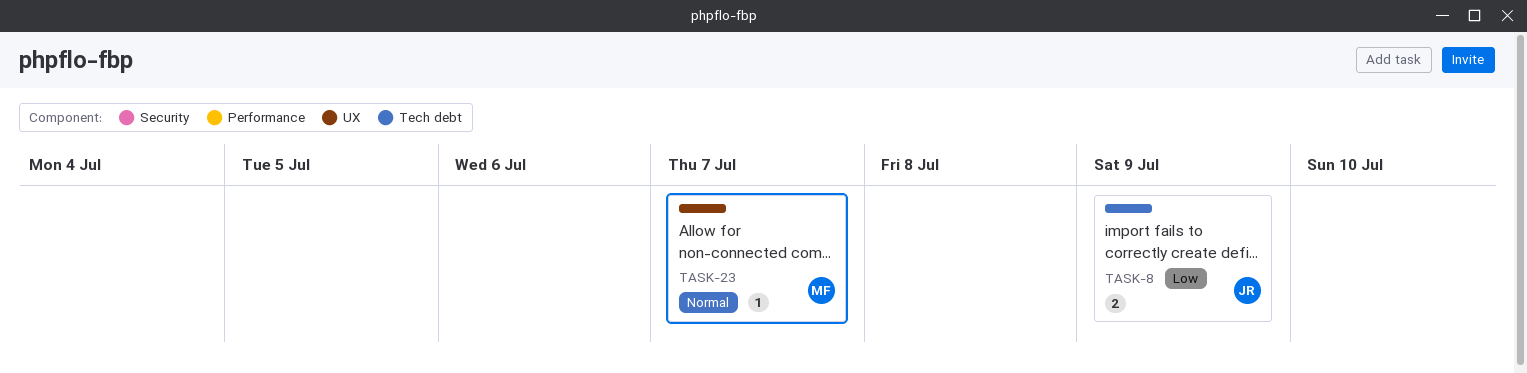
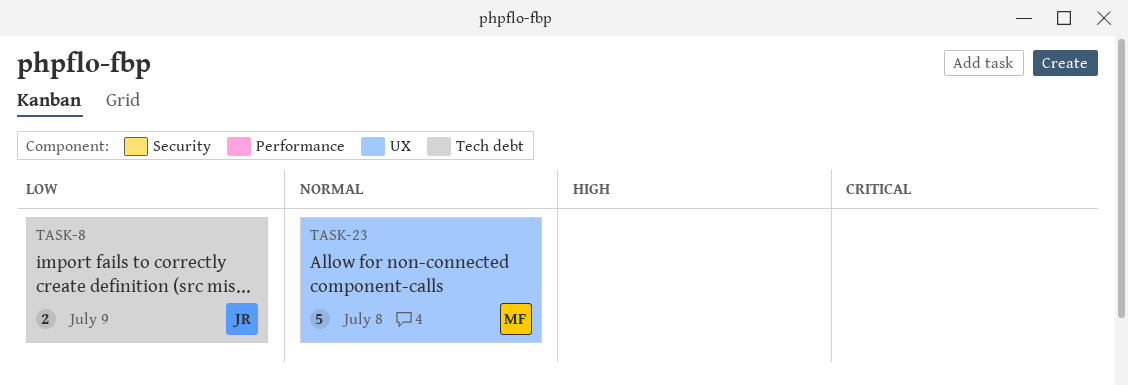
TASK-23, estimate: 1 -> 5
TASK-23, due: Jul 7 -> Jul 8

